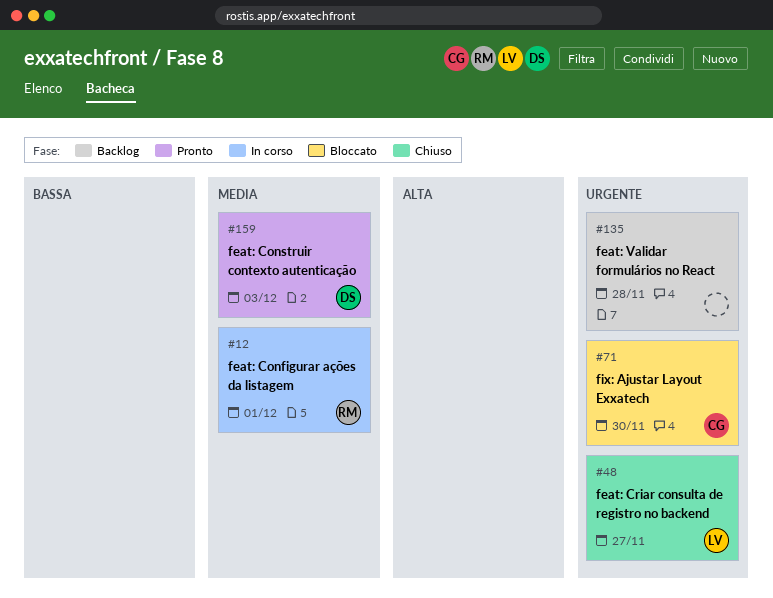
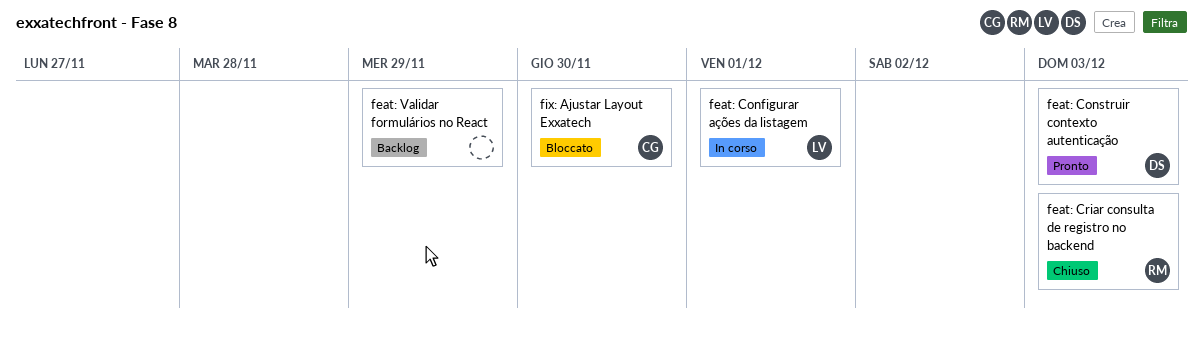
feat: Configurar ações da listagem, owner: RM -> LV
feat: Criar consulta de registro no backend, owner: LV -> RM
feat: Criar consulta de registro no backend, due: Nov 27 -> Dec 3
feat: Validar formulários no React, due: Nov 28 -> Nov 29

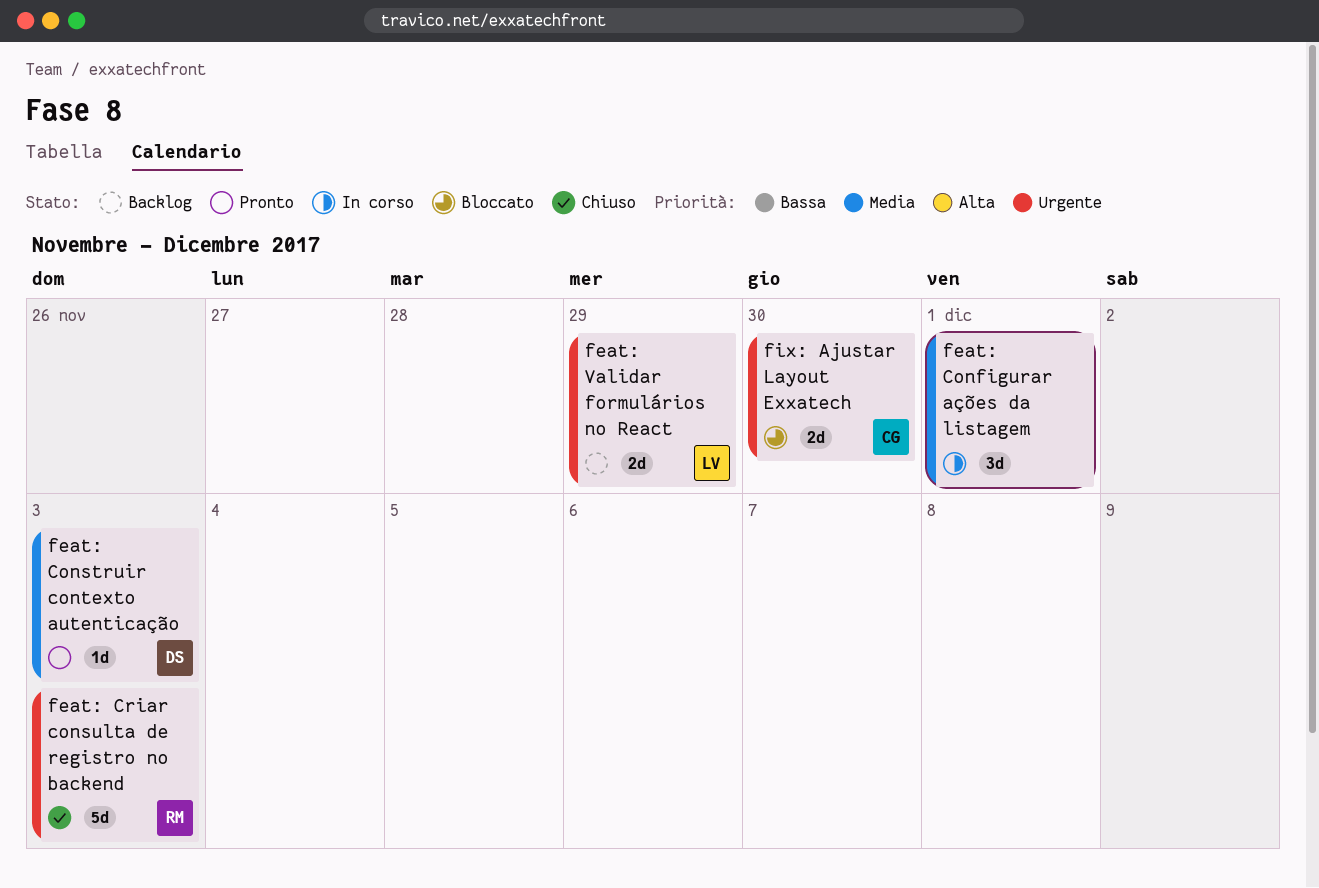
feat: Configurar ações da listagem, owner: LV -> none
feat: Validar formulários no React, owner: none -> LV

